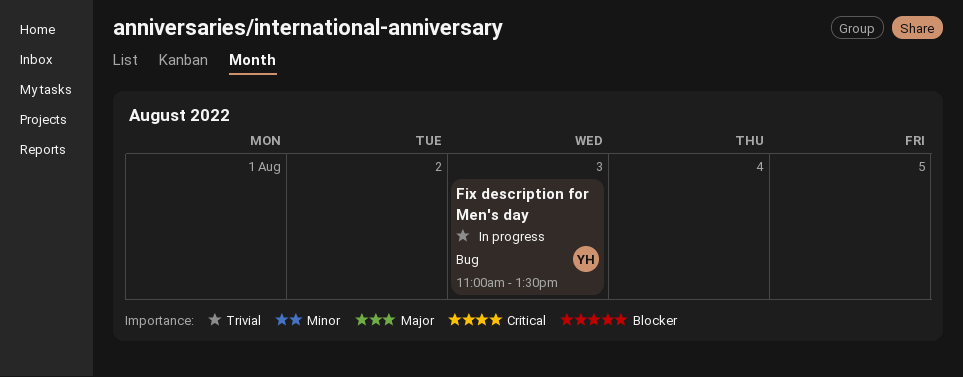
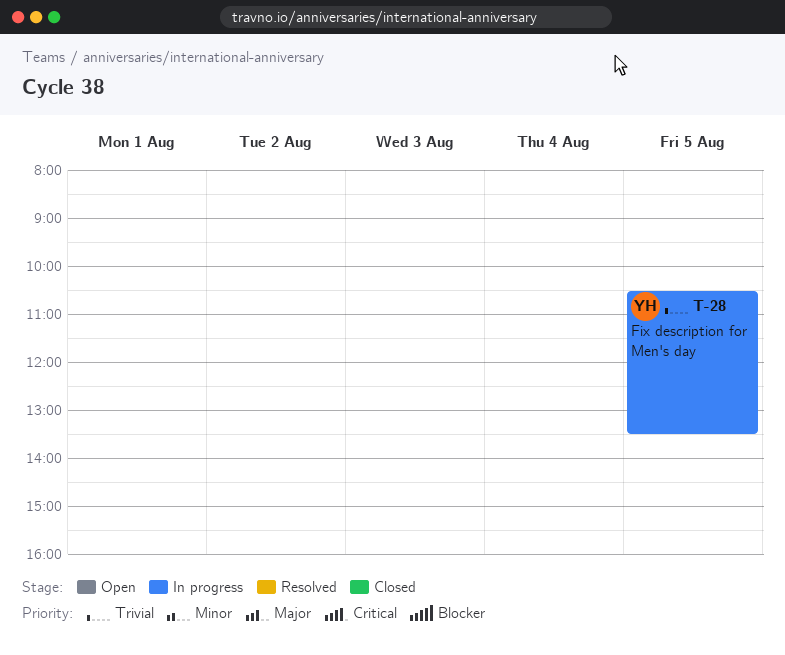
Fix description for Men's day, day: Aug 3 -> Aug 5
Fix description for Men's day, begins: 11:00 -> 10:30

